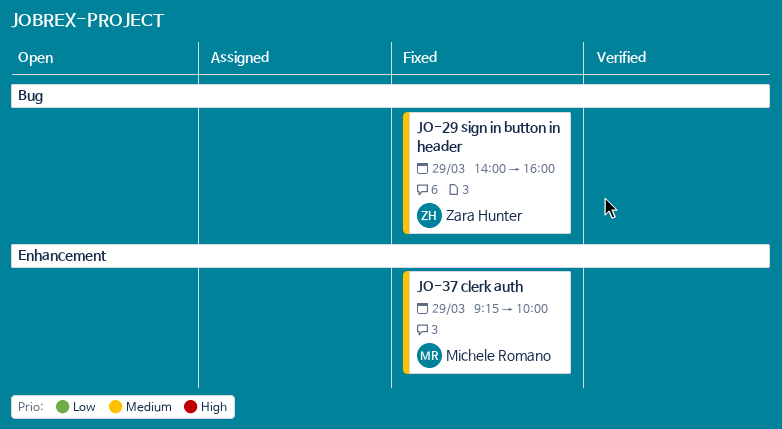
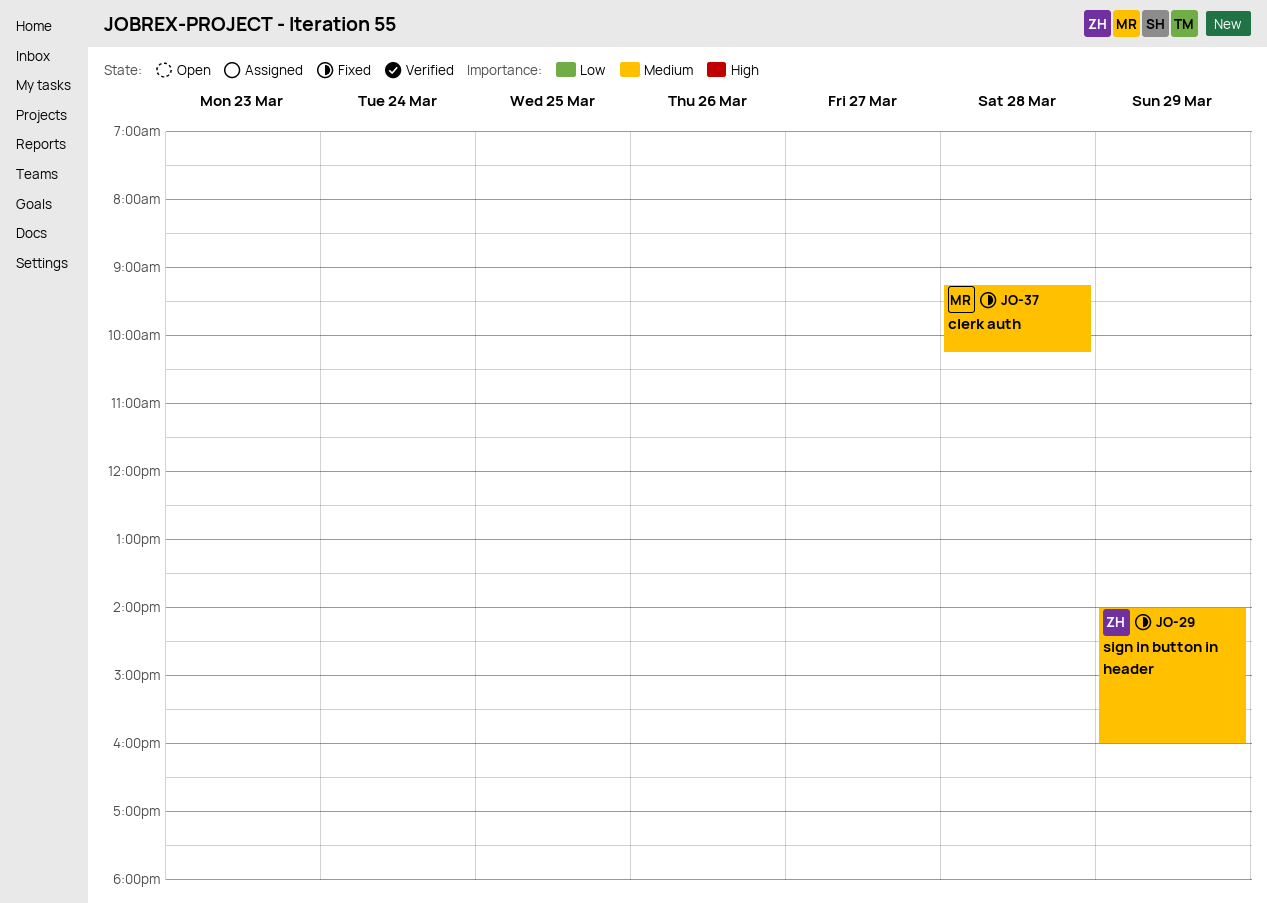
JO-37, day: Mar 29 -> Mar 28
JO-37, ends: 10:00 -> 10:15

